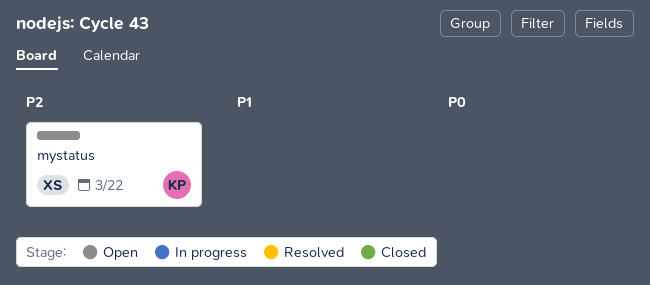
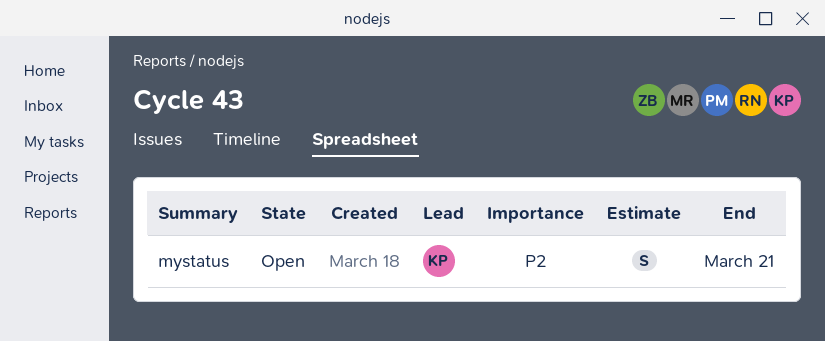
mystatus, estimate: XS -> S
mystatus, due: Mar 22 -> Mar 21

